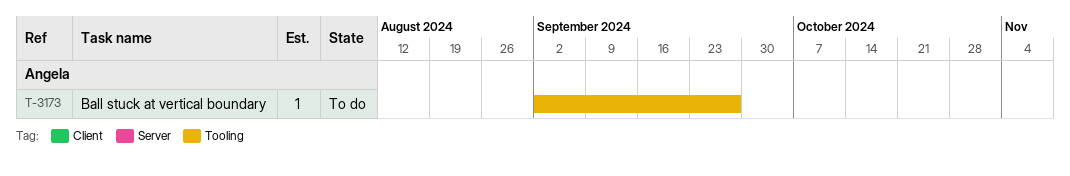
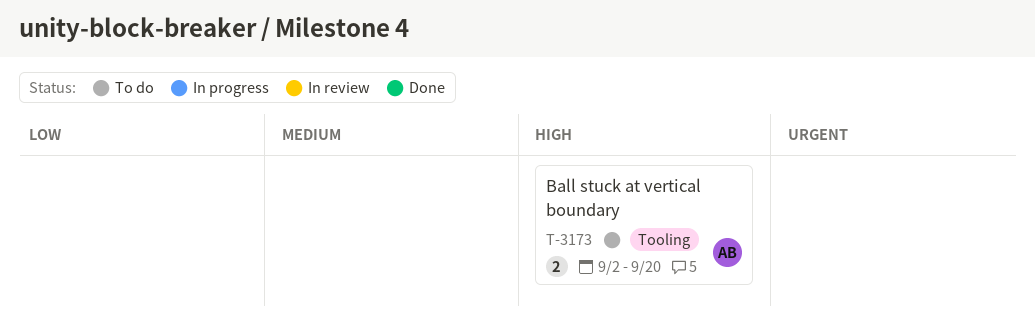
T-3173, estimate: 1 -> 2
T-3173, due: Sep 27 -> Sep 20

